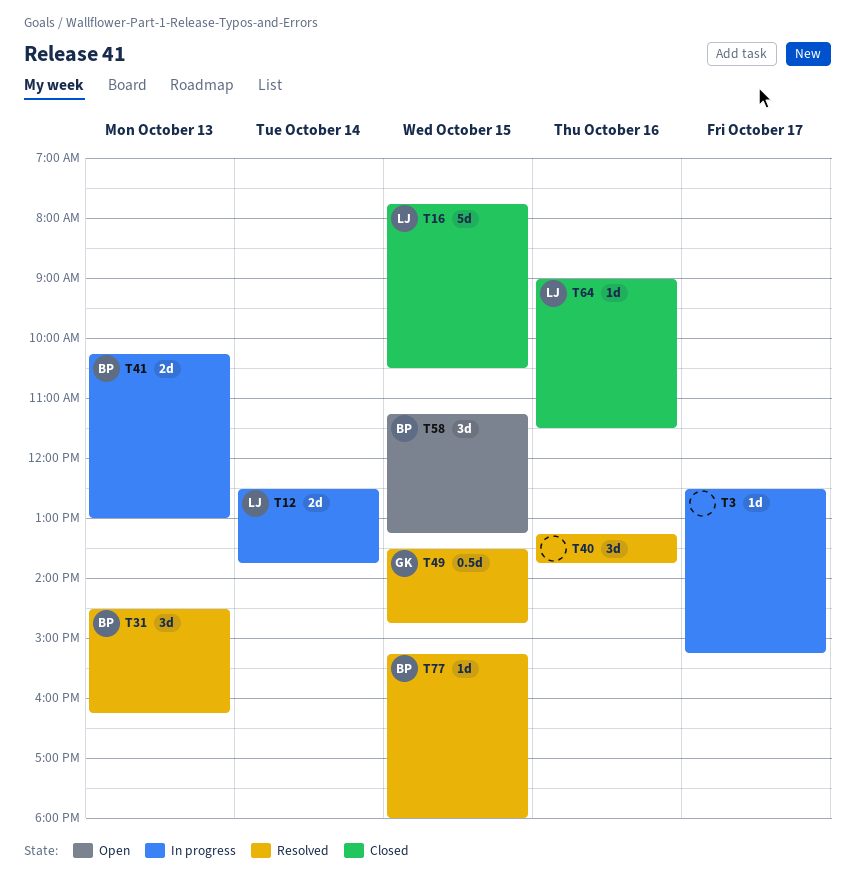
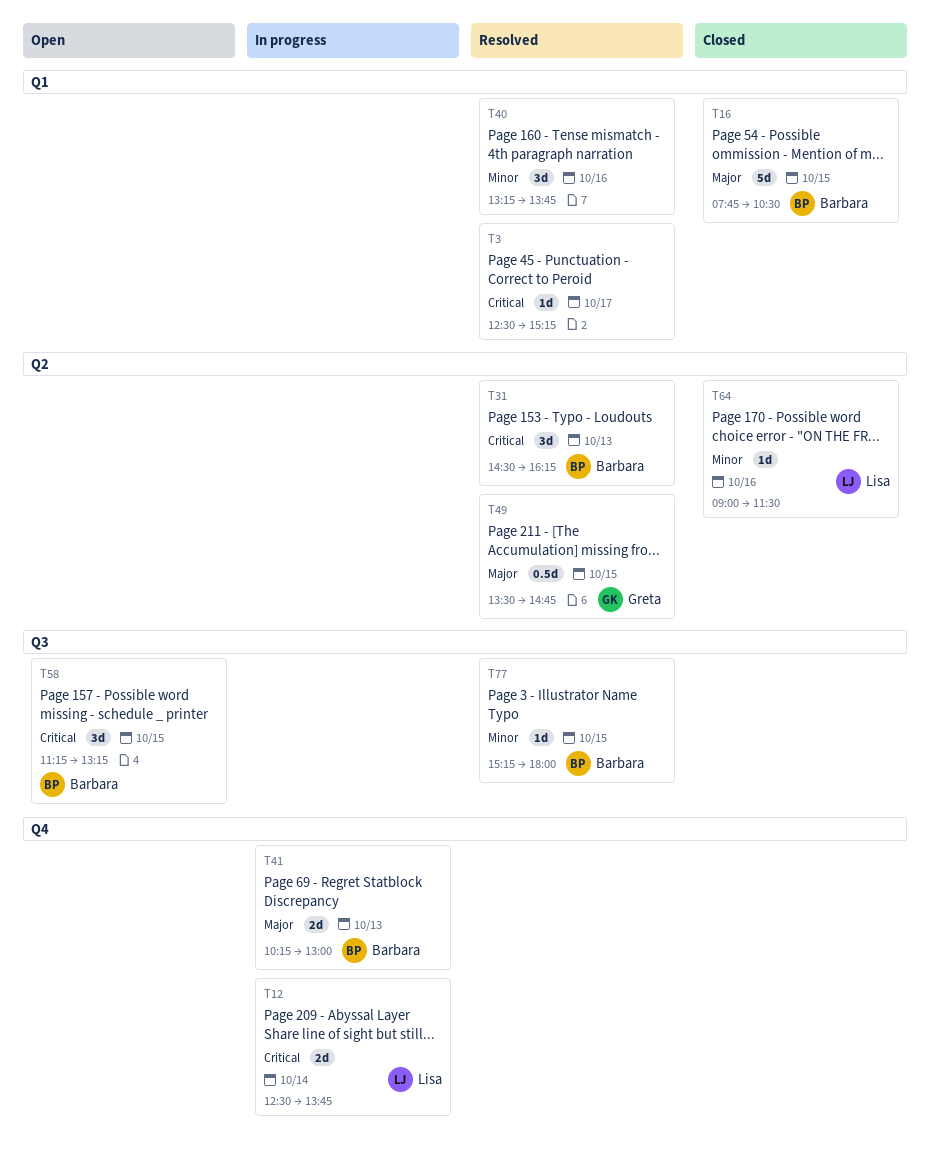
T3, status: In progress -> Resolved
T16, owner: Lisa -> Barbara

